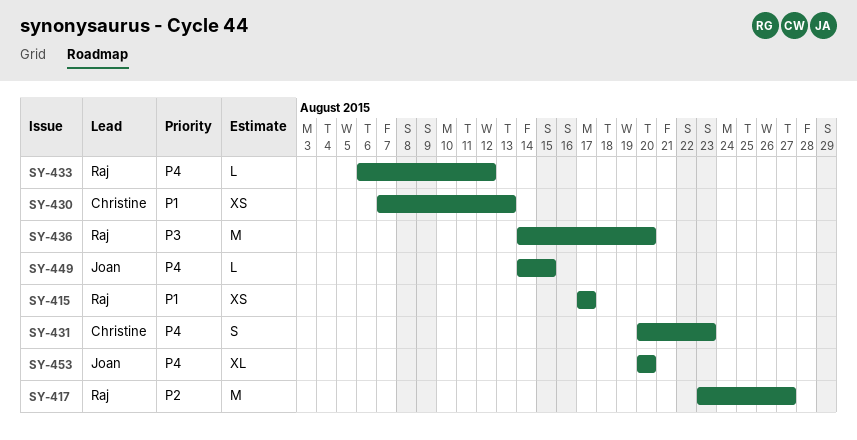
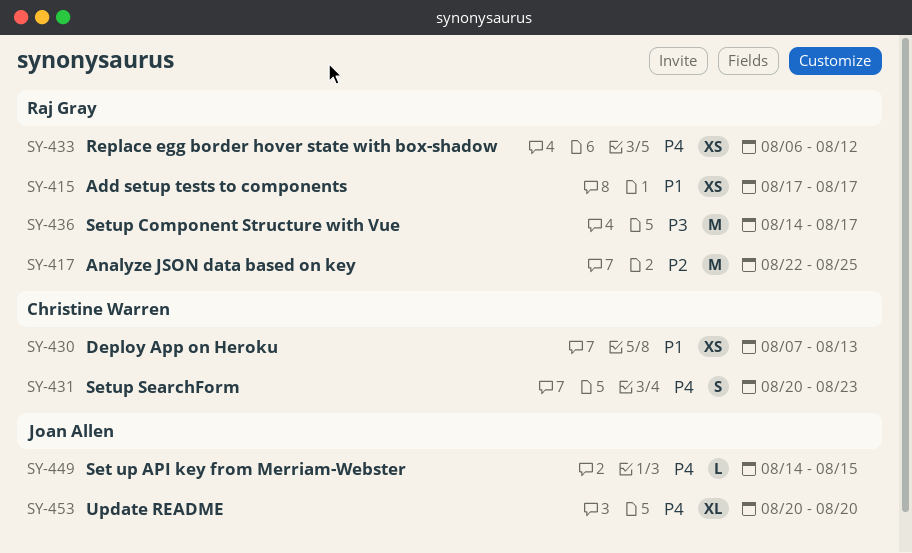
SY-417, start: Aug 23 -> Aug 22
SY-417, due: Aug 27 -> Aug 25
SY-433, estimate: L -> XS
SY-436, due: Aug 20 -> Aug 17

